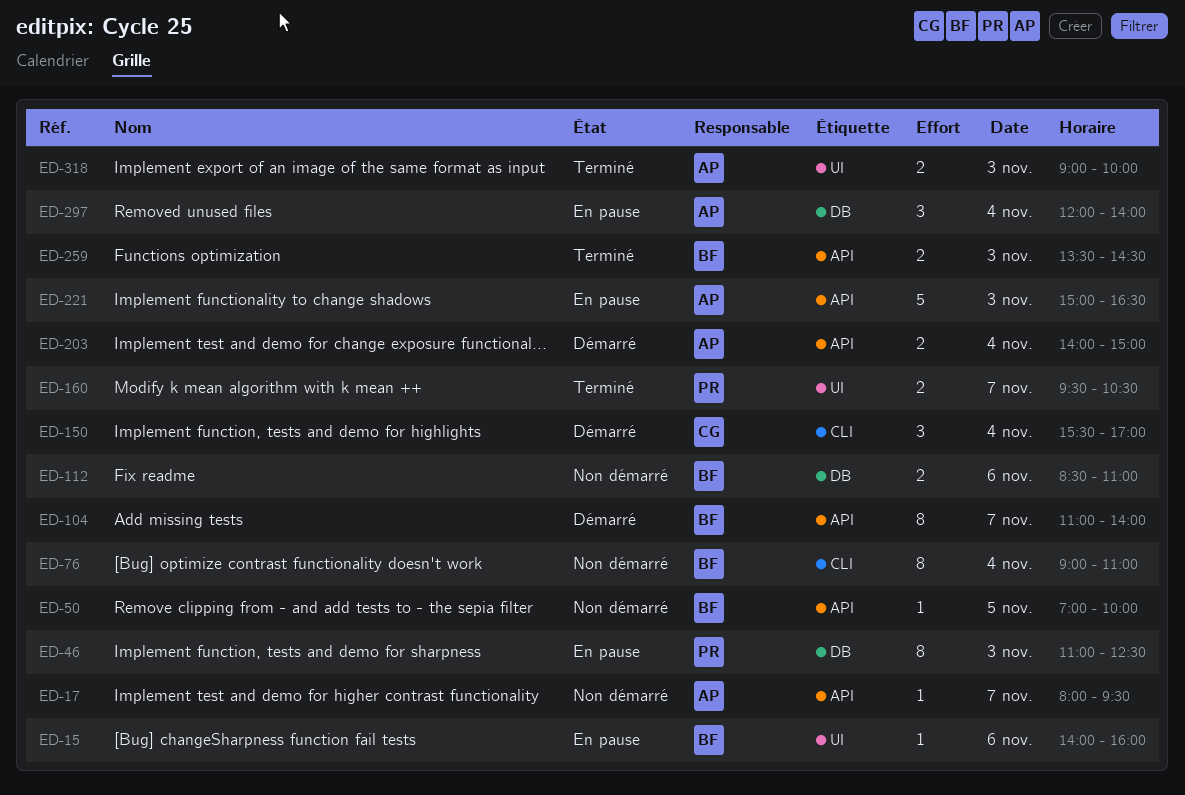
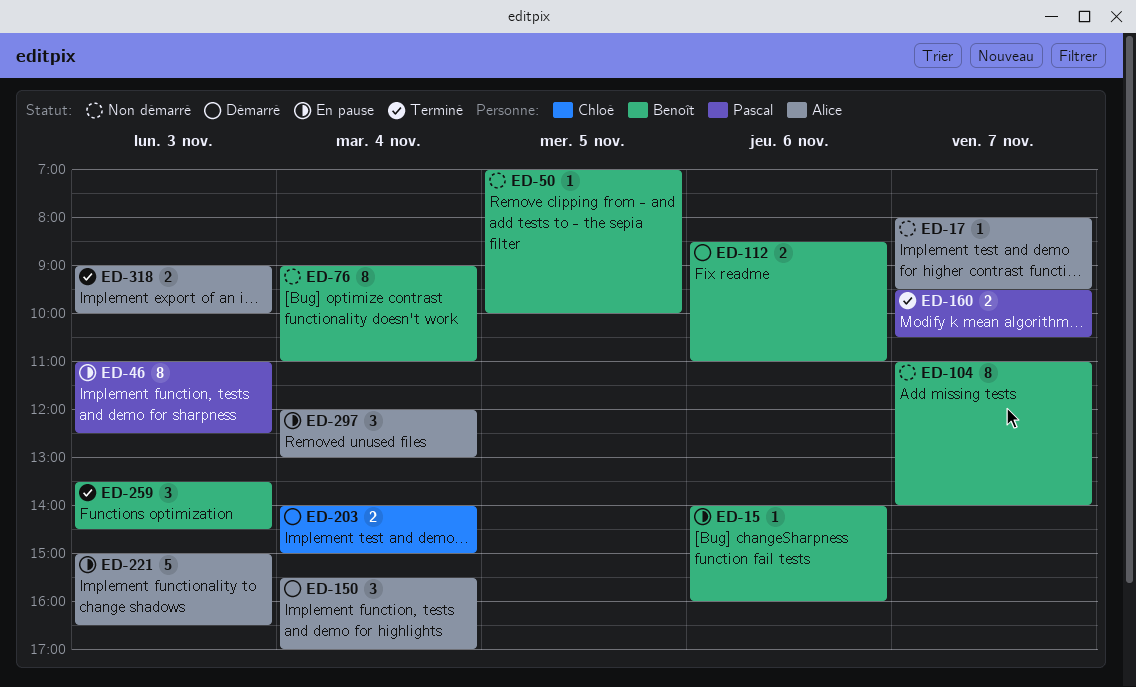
ED-104, status: Démarré -> Non démarré
ED-112, status: Non démarré -> Démarré
ED-150, owner: Chloé -> Alice
ED-203, owner: Alice -> Chloé
ED-259, estimate: 2 -> 3
ED-297, ends: 14:00 -> 13:00

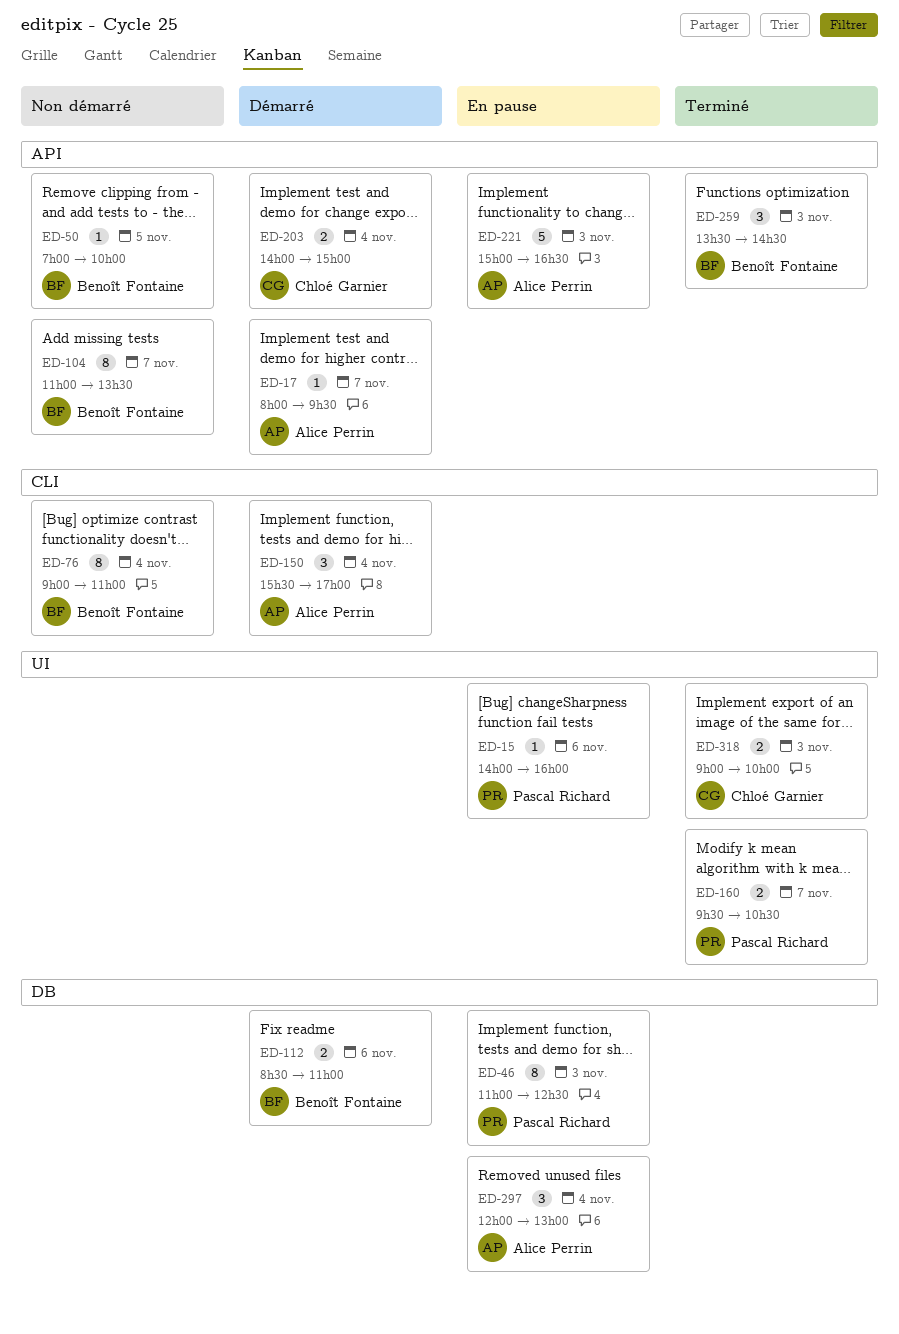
ED-15, owner: Benoît Fontaine -> Pascal Richard
ED-17, status: Non démarré -> Démarré
ED-104, ends: 14:00 -> 13:30
ED-318, owner: Alice Perrin -> Chloé Garnier

